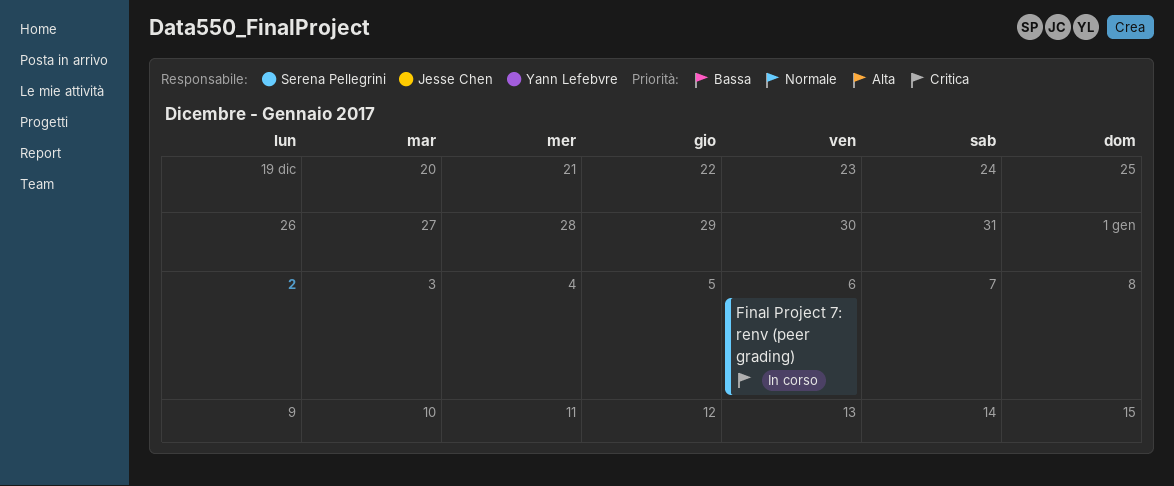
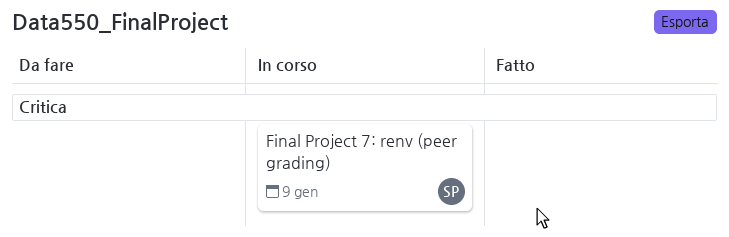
Final Project 7: renv (peer grading), due: Jan 6 -> Jan 9

